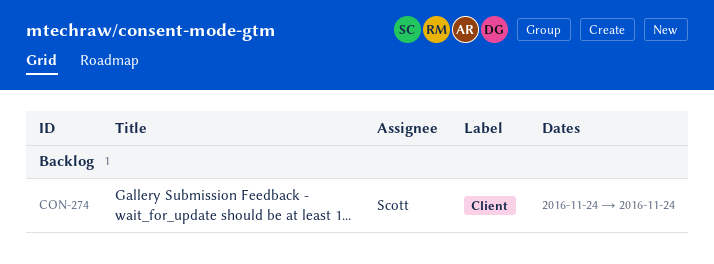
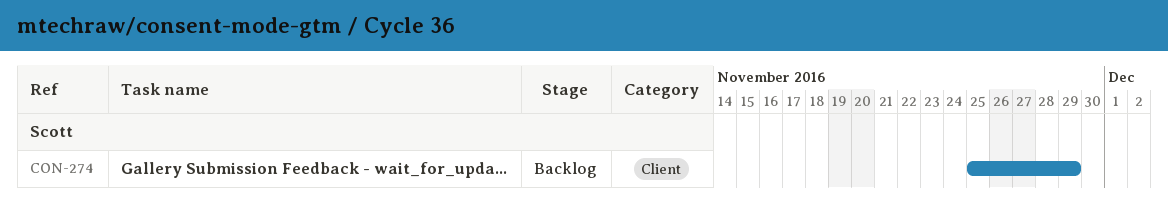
CON-274, start: Nov 24 -> Nov 25
CON-274, due: Nov 24 -> Nov 29

